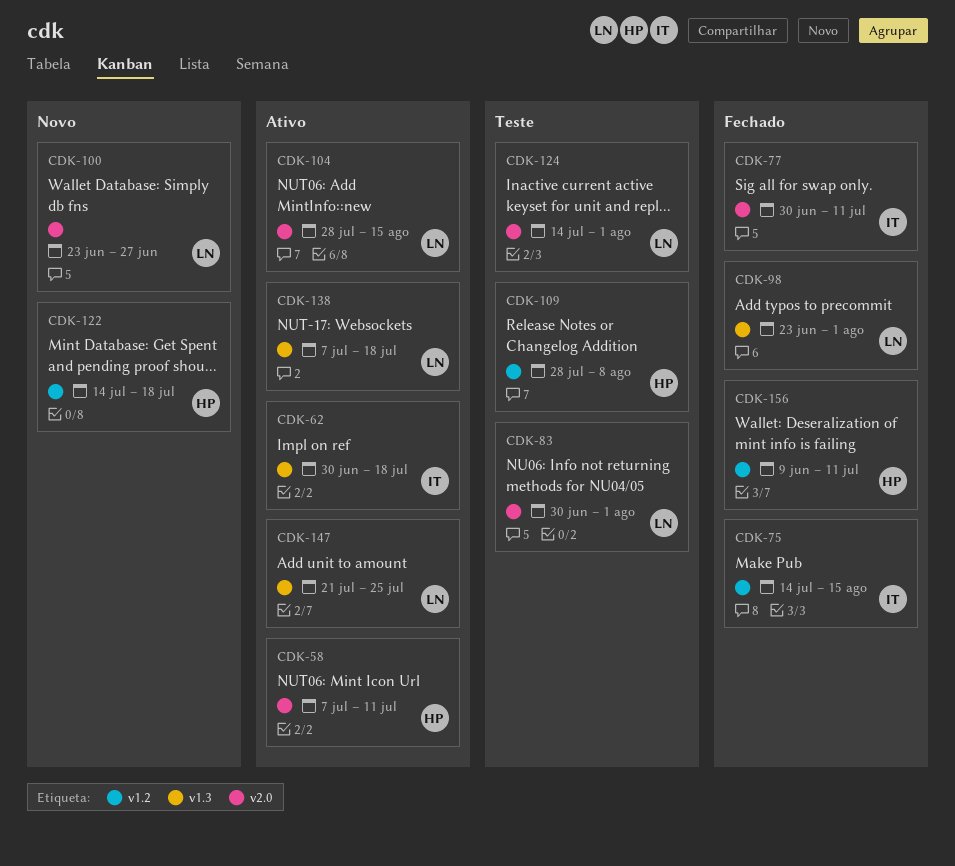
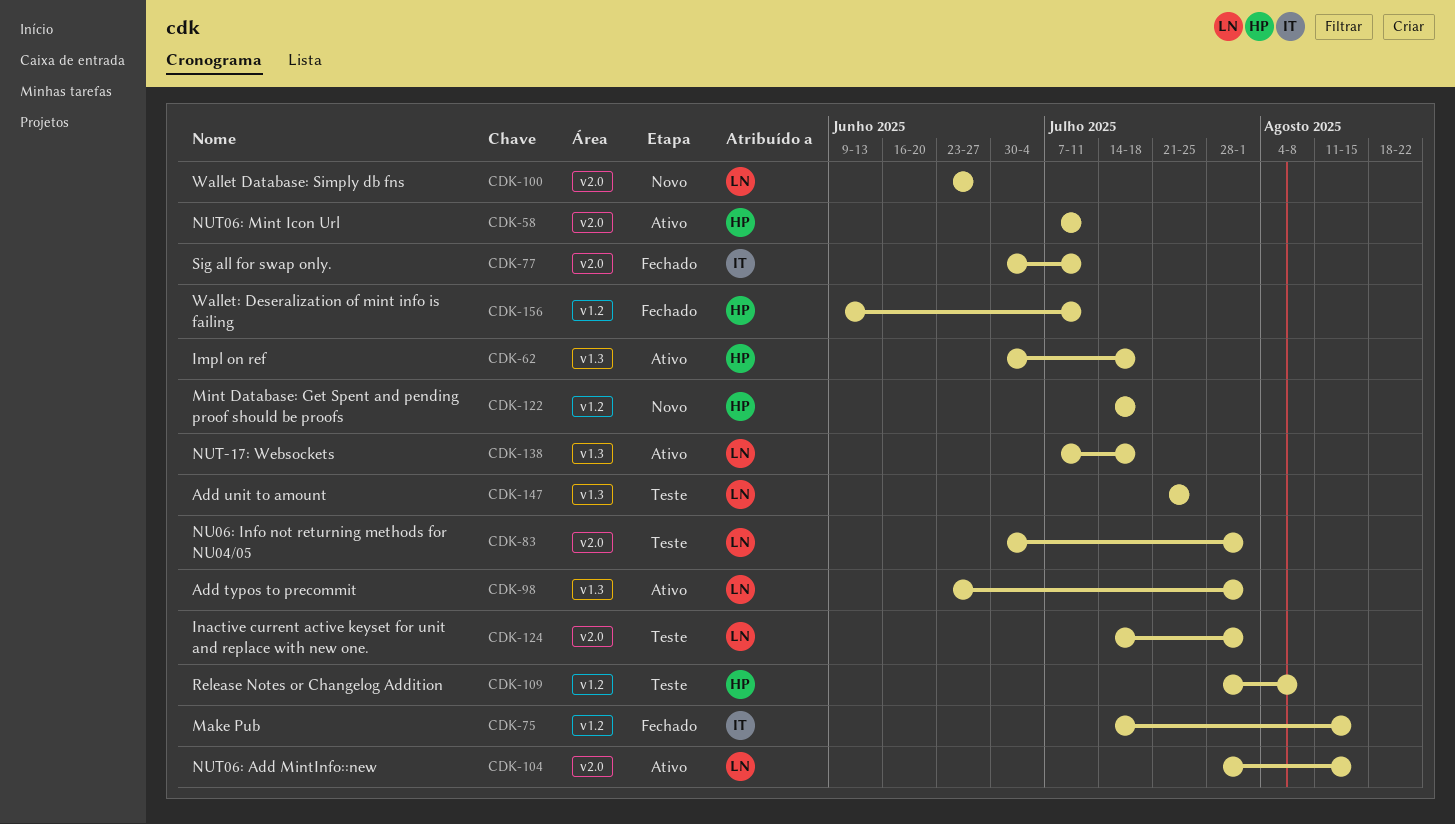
CDK-62, owner: IT -> HP
CDK-98, status: Fechado -> Ativo
CDK-147, status: Ativo -> Teste

